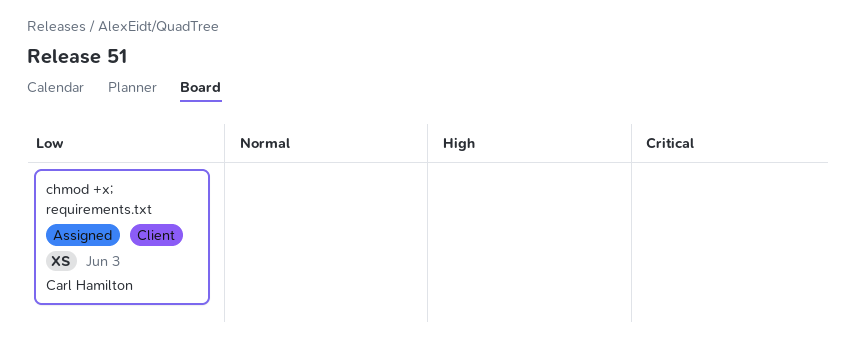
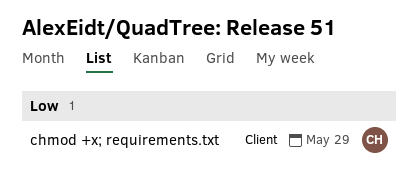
chmod +x; requirements.txt, due: Jun 3 -> May 29

